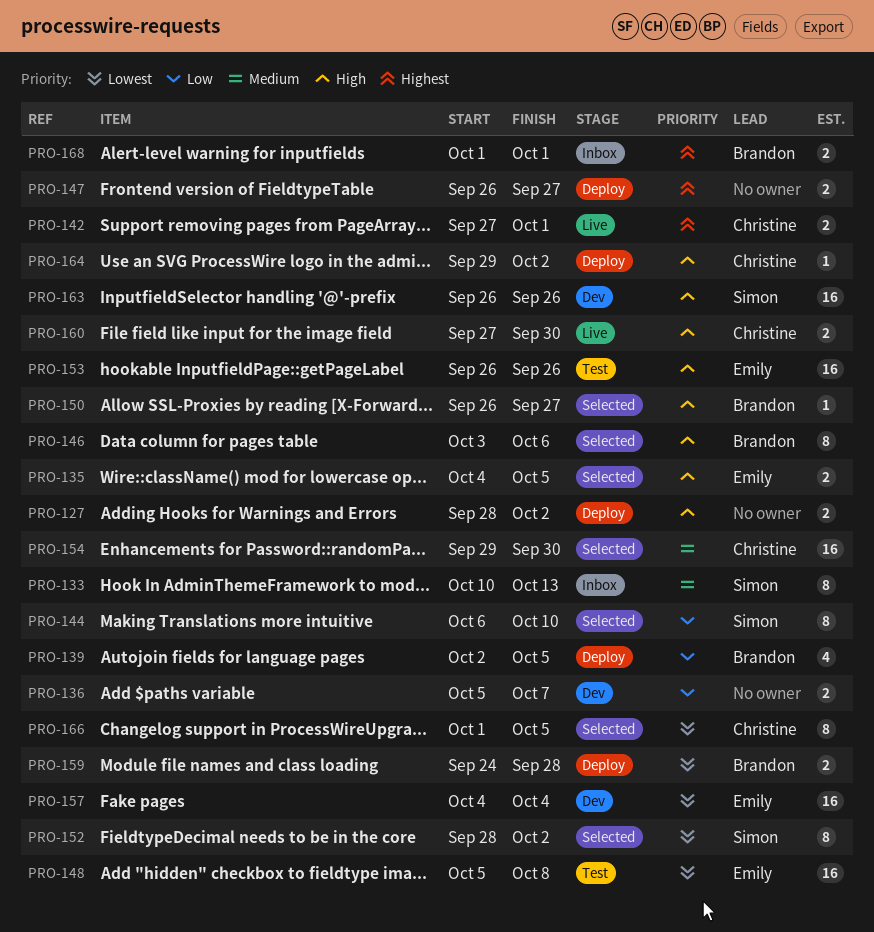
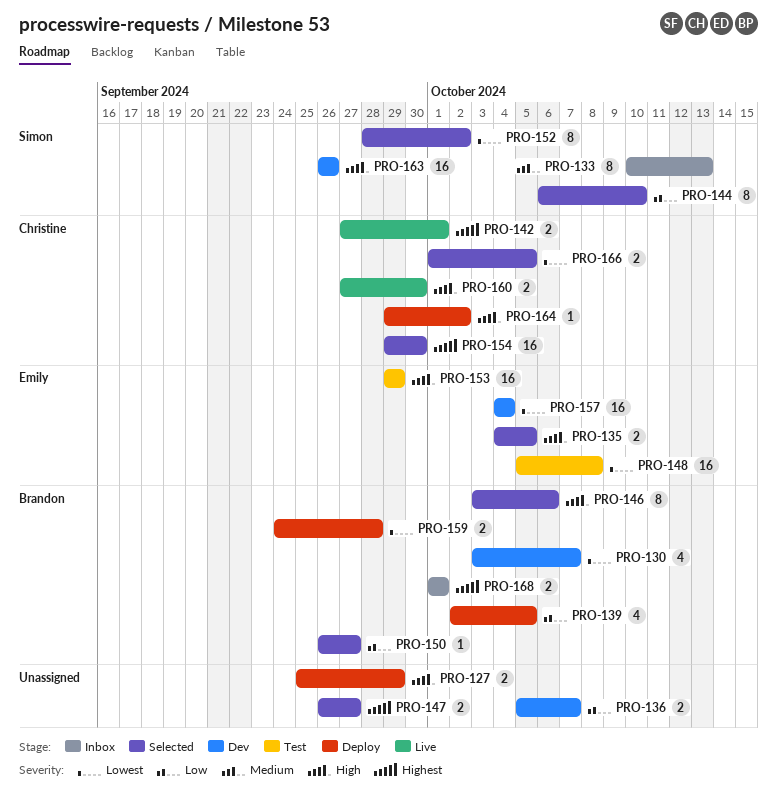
PRO-127, start: Sep 28 -> Sep 25
PRO-127, due: Oct 2 -> Sep 29
PRO-130: none -> present
PRO-147, status: Deploy -> Selected
PRO-150, priority: High -> Low
PRO-153, start: Sep 26 -> Sep 29
PRO-153, due: Sep 26 -> Sep 29
PRO-154, priority: Medium -> Highest
PRO-166, estimate: 8 -> 2

